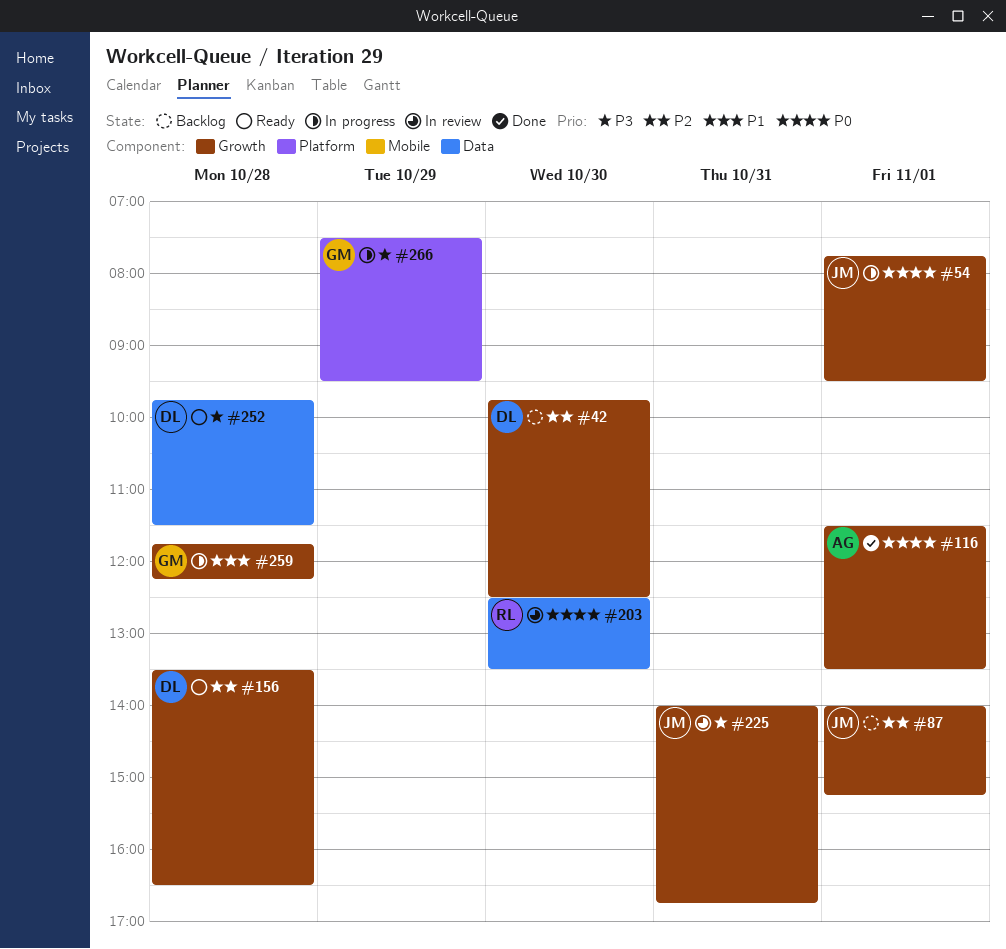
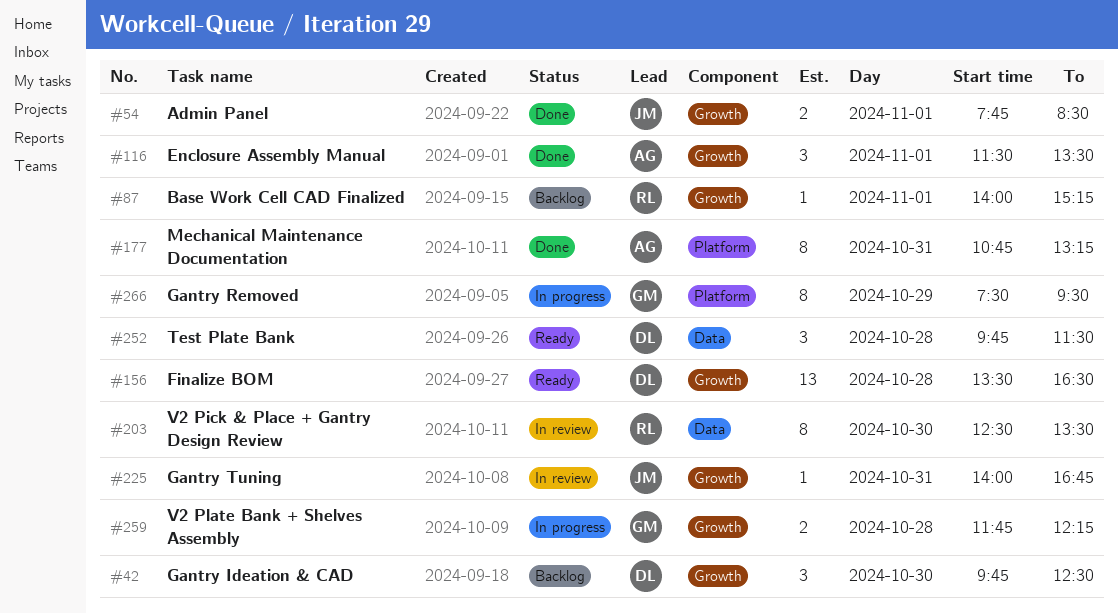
#54, status: In progress -> Done
#54, ends: 09:30 -> 08:30
#87, owner: JM -> RL
#177: none -> present

